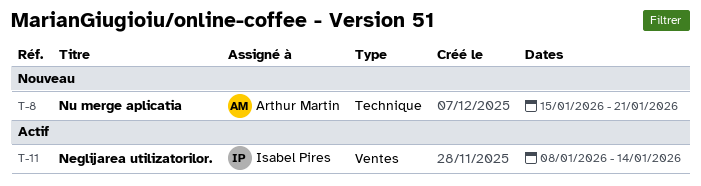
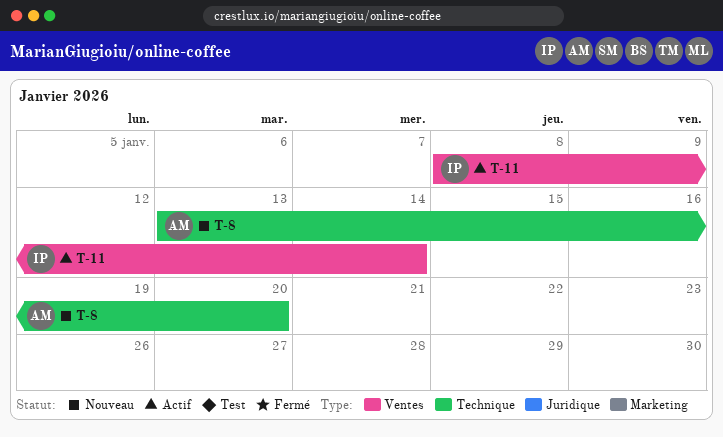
T-8, start: Jan 15 -> Jan 13
T-8, due: Jan 21 -> Jan 20

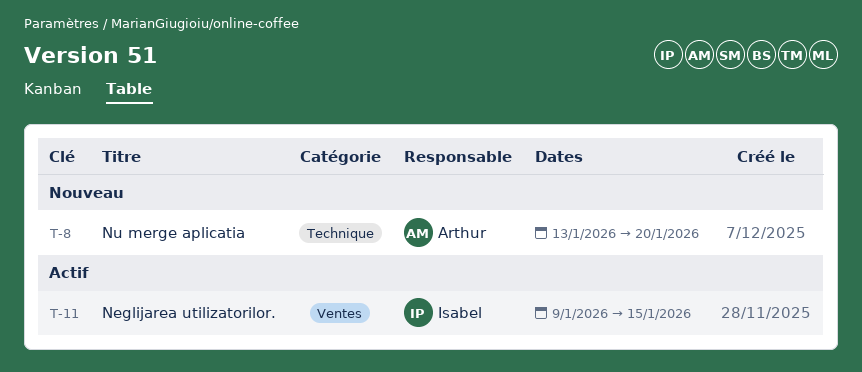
T-11, start: Jan 8 -> Jan 9
T-11, due: Jan 14 -> Jan 15

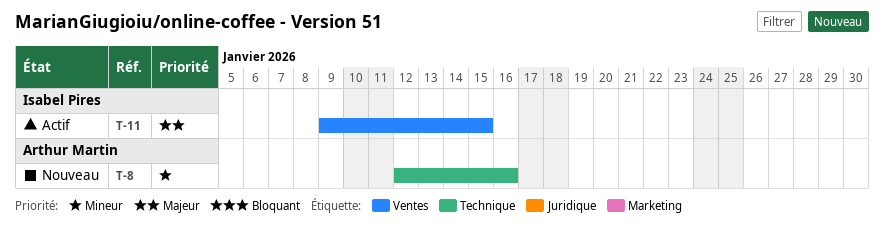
T-8, start: Jan 13 -> Jan 12
T-8, due: Jan 20 -> Jan 16

